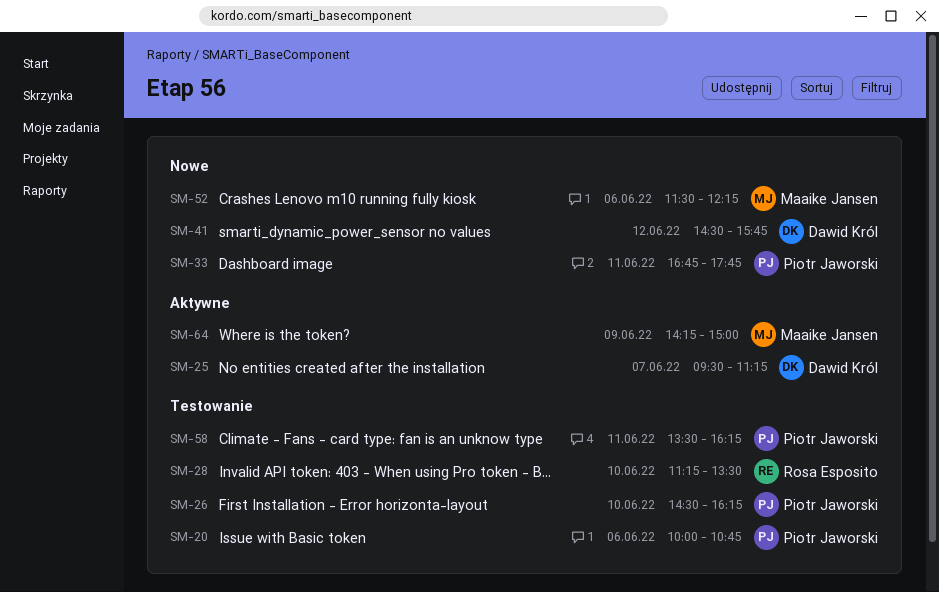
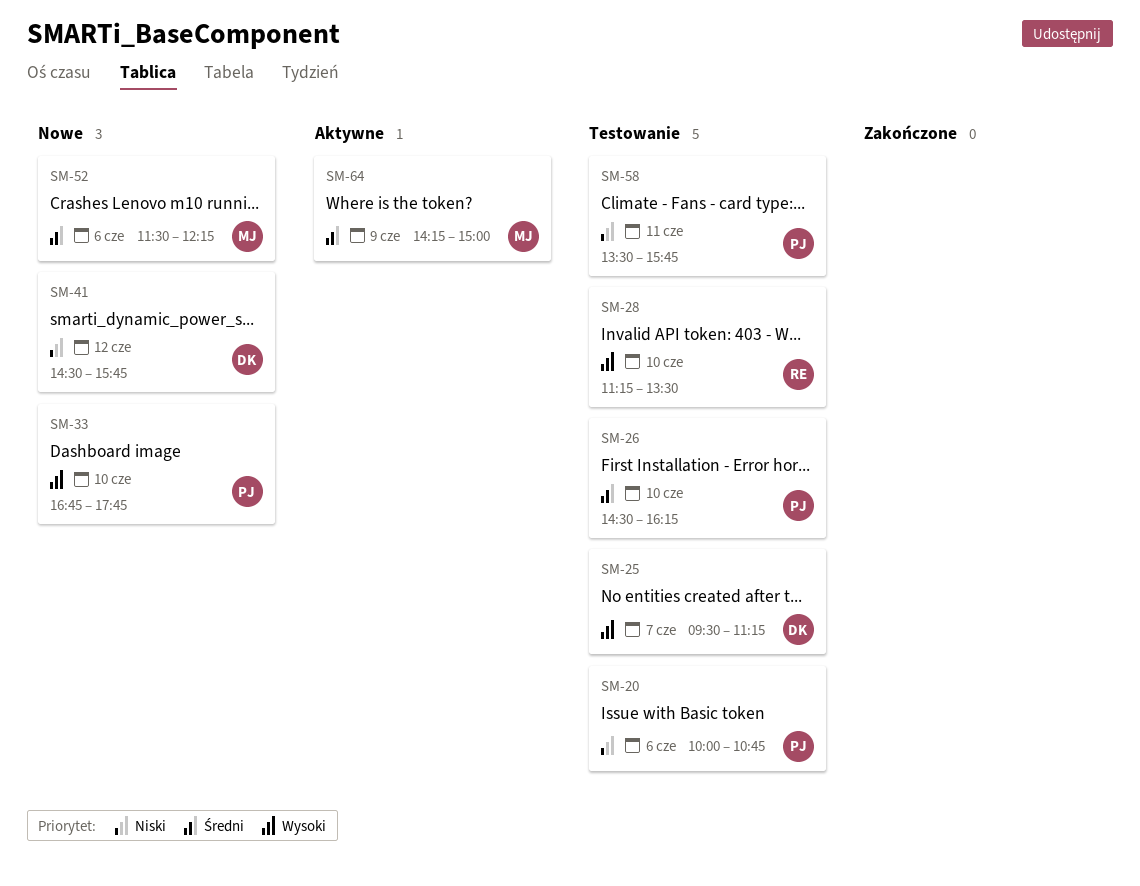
SM-25, status: Aktywne -> Testowanie
SM-33, day: Jun 11 -> Jun 10
SM-58, ends: 16:15 -> 15:45

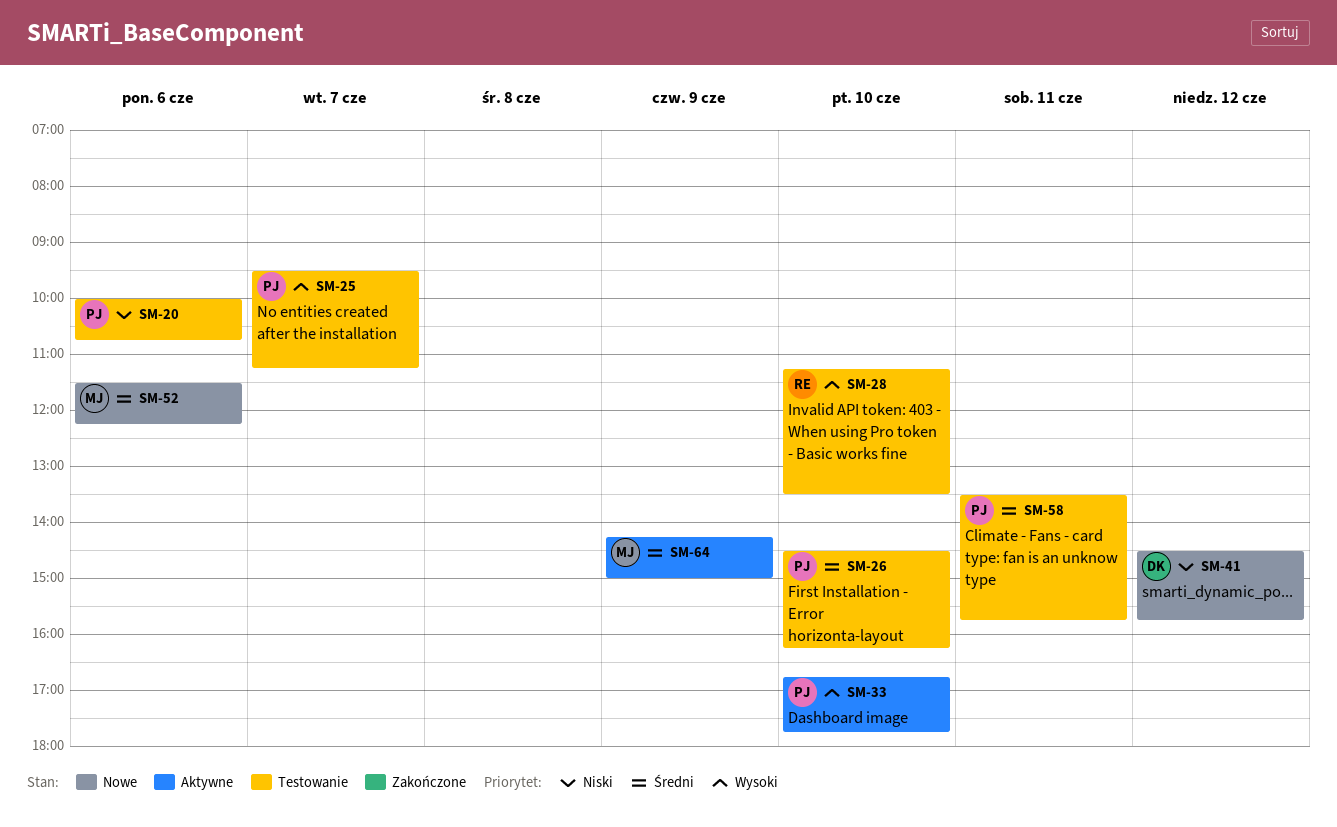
SM-25, owner: DK -> PJ
SM-33, status: Nowe -> Aktywne
SM-58, priority: Niski -> Średni

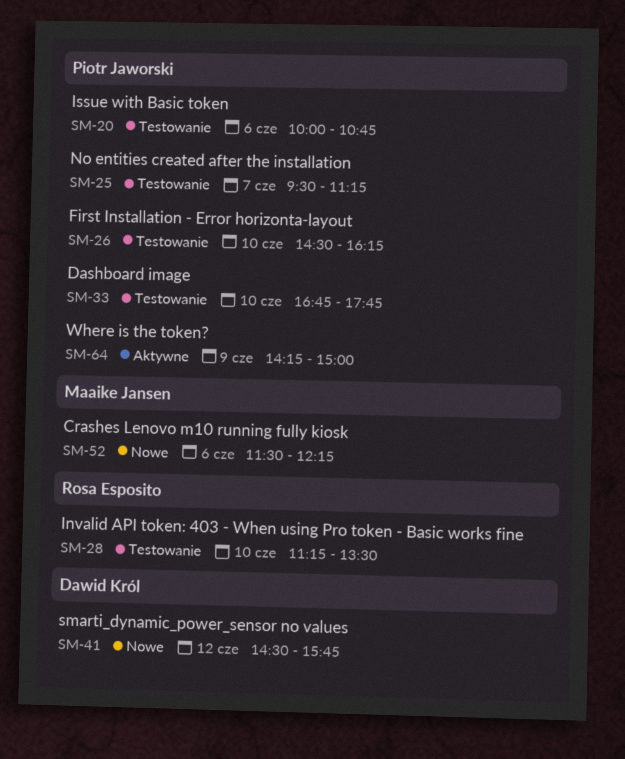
SM-33, status: Aktywne -> Testowanie
SM-58: present -> none
SM-64, owner: Maaike Jansen -> Piotr Jaworski

